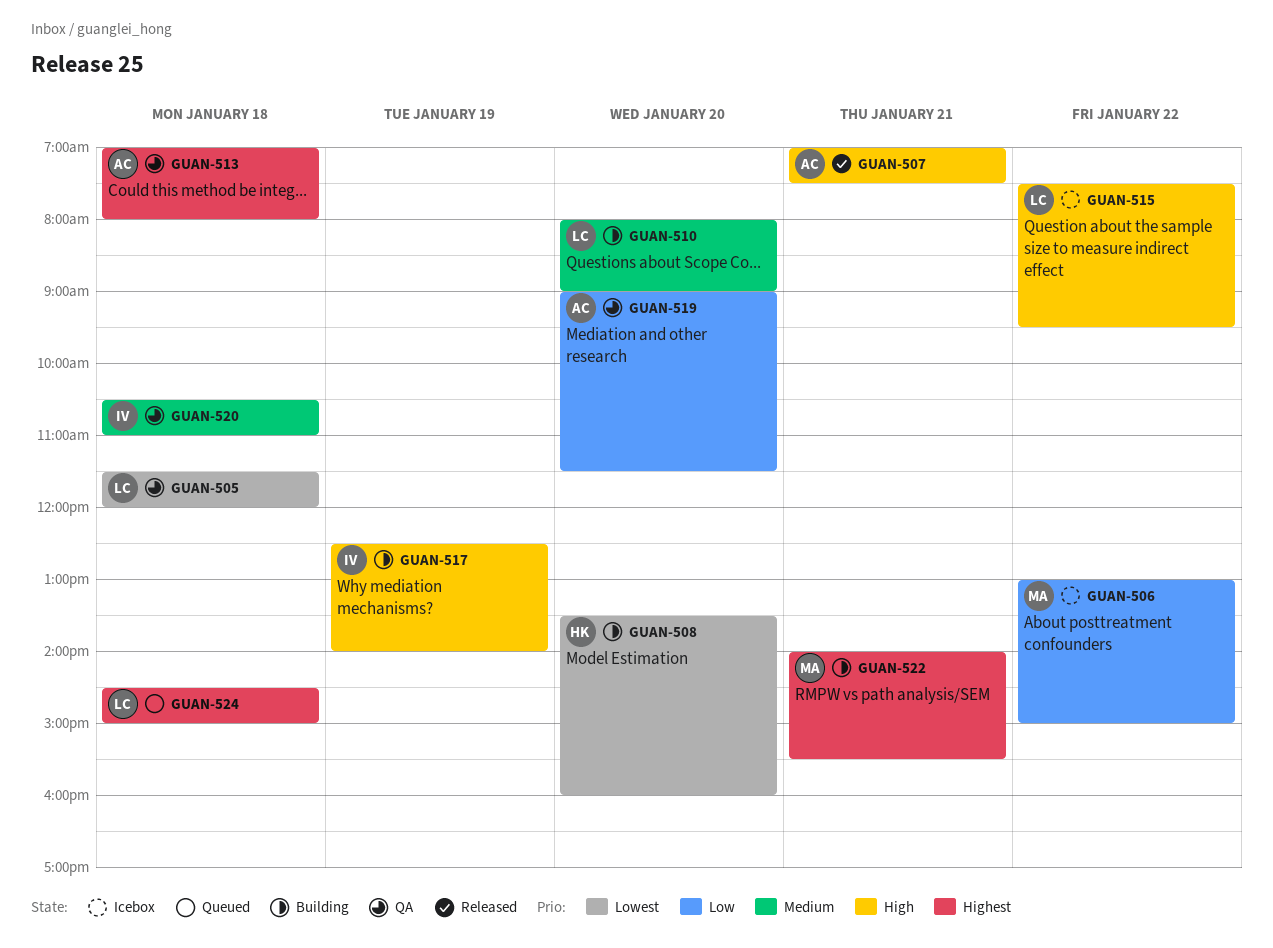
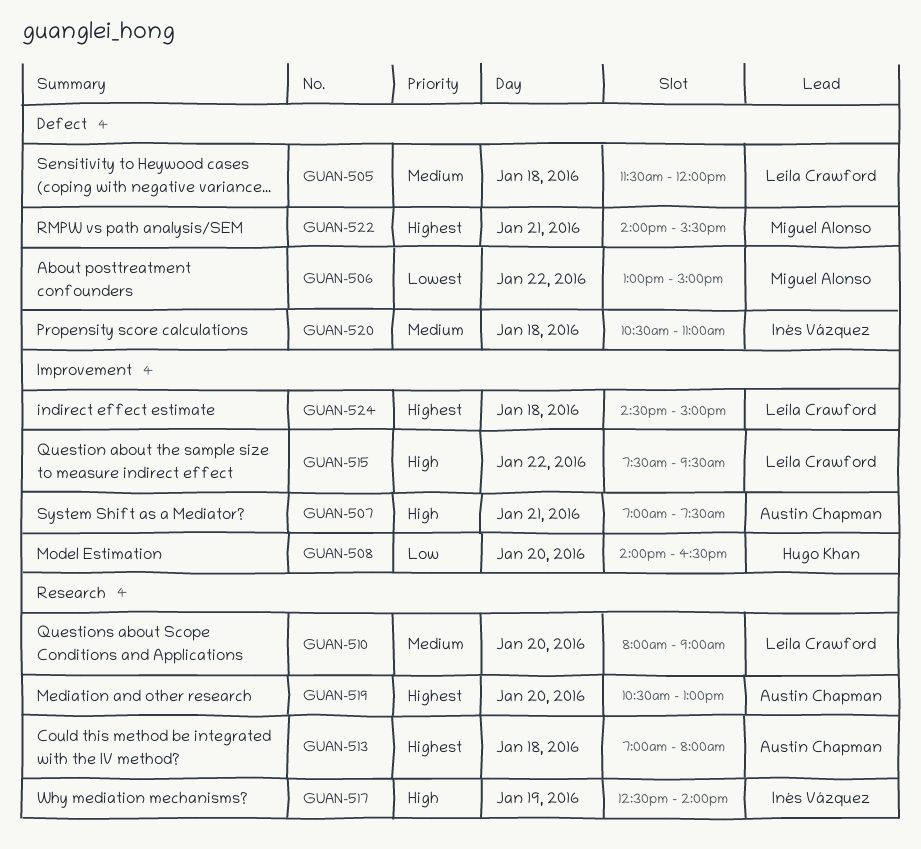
GUAN-505, priority: Lowest -> Medium
GUAN-506, priority: Low -> Lowest
GUAN-508, priority: Lowest -> Low
GUAN-508, begins: 13:30 -> 14:00
GUAN-508, ends: 16:00 -> 16:30
GUAN-519, priority: Low -> Highest
GUAN-519, begins: 09:00 -> 10:30
GUAN-519, ends: 11:30 -> 13:00

